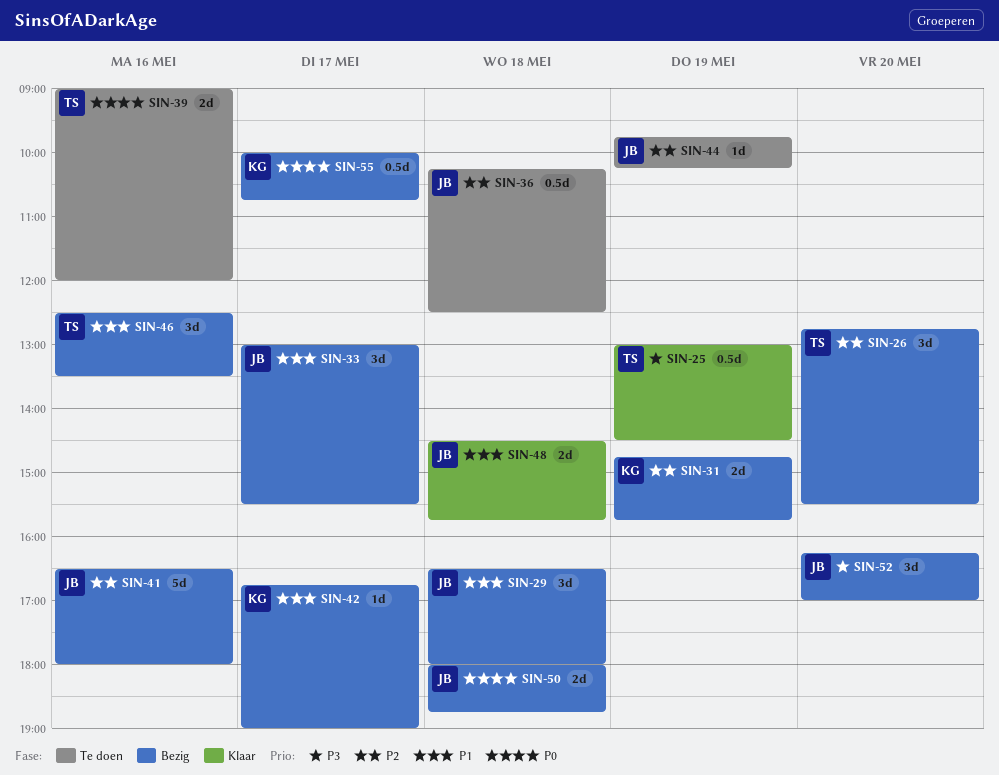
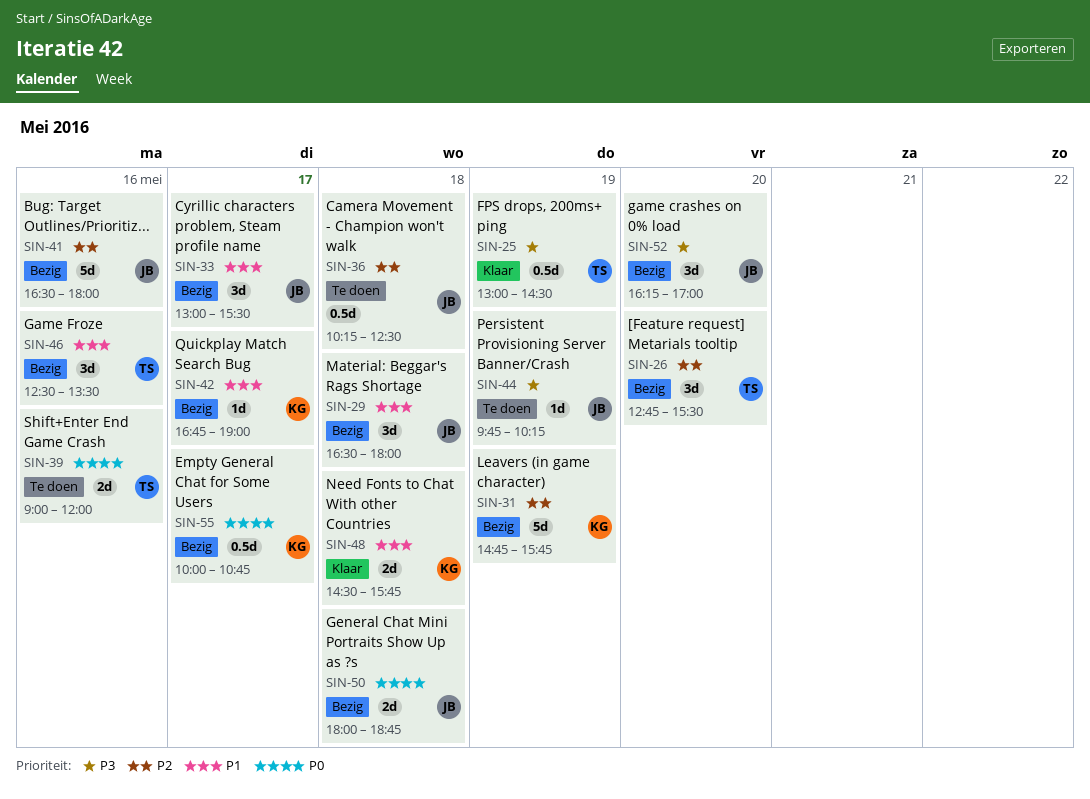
SIN-31, estimate: 2d -> 5d
SIN-44, priority: P2 -> P3
SIN-48, owner: JB -> KG

